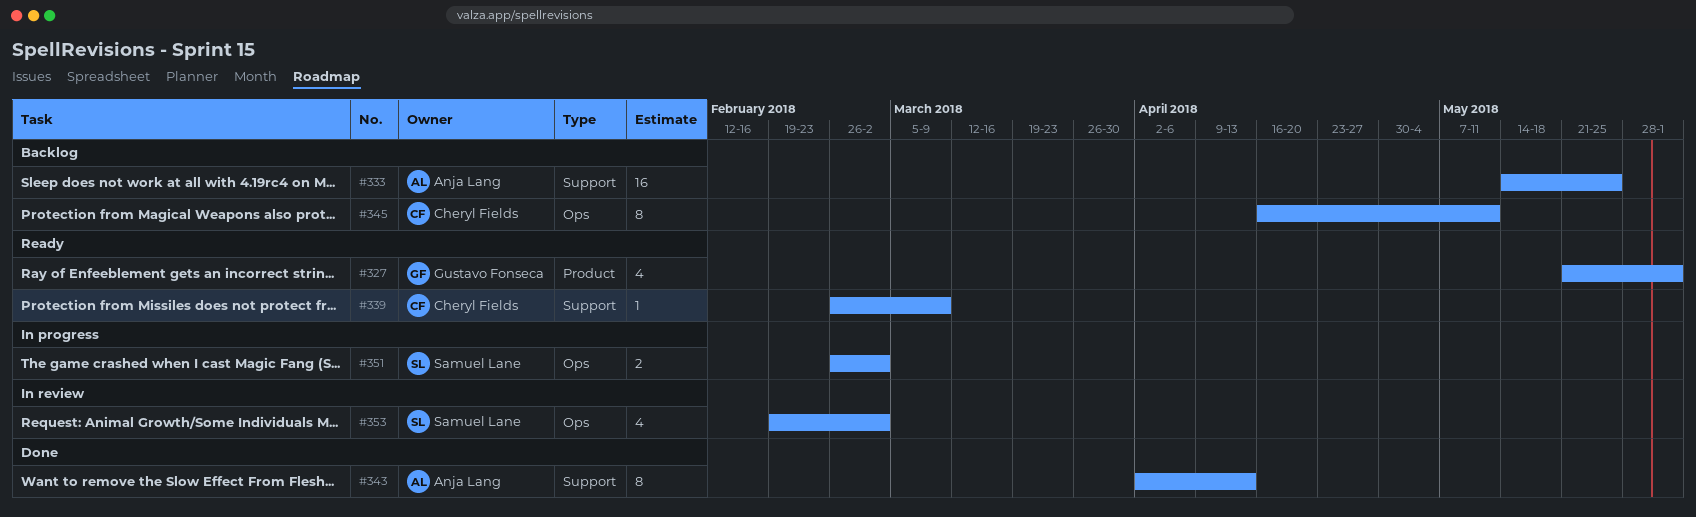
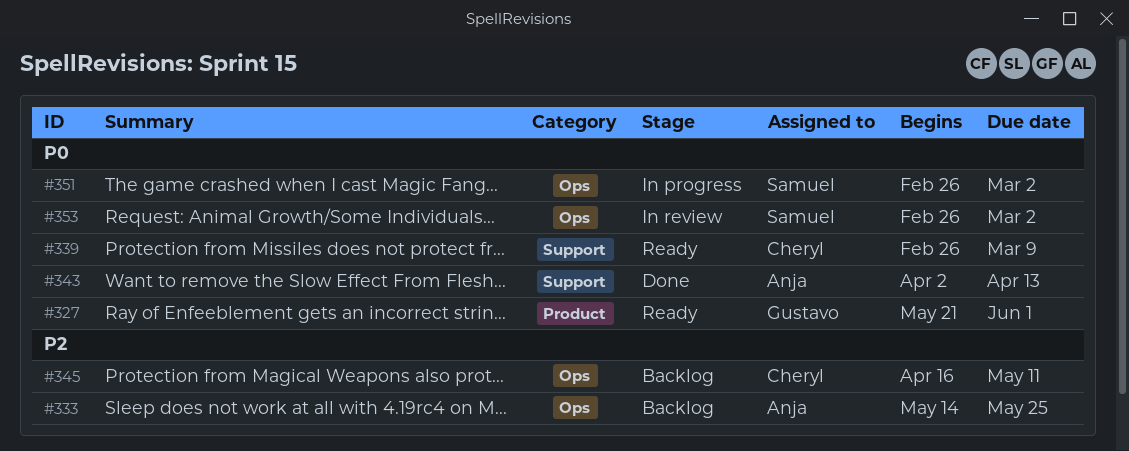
#333, label: Support -> Ops
#353, start: Feb 19 -> Feb 26

